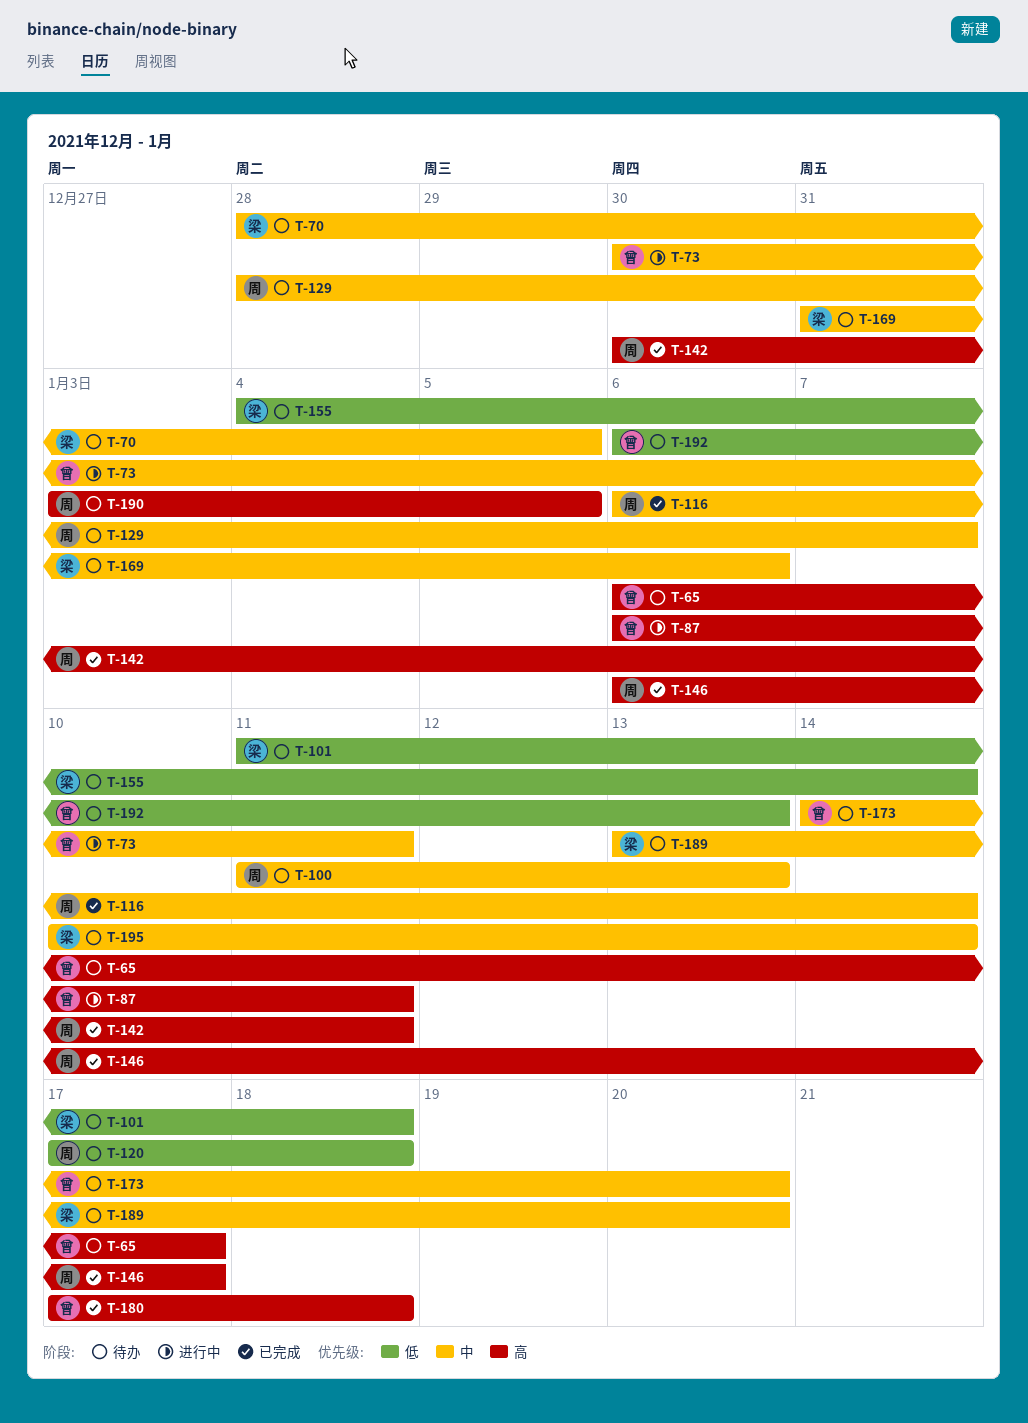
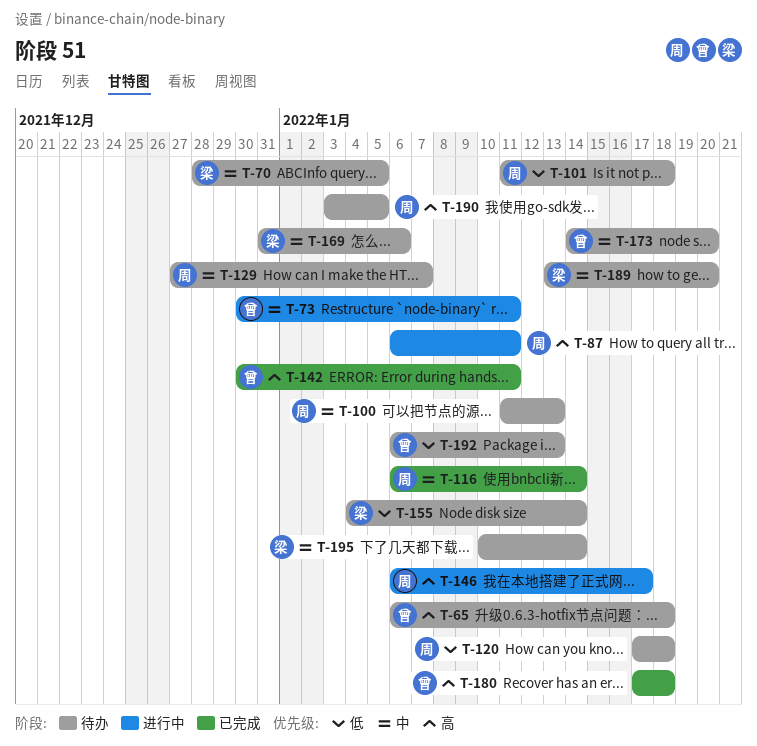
T-65, due: Jan 17 -> Jan 18
T-87, owner: 曾 -> 周
T-101, owner: 梁 -> 周
T-129, start: Dec 28 -> Dec 27
T-142, owner: 周 -> 曾
T-146, status: 已完成 -> 进行中

